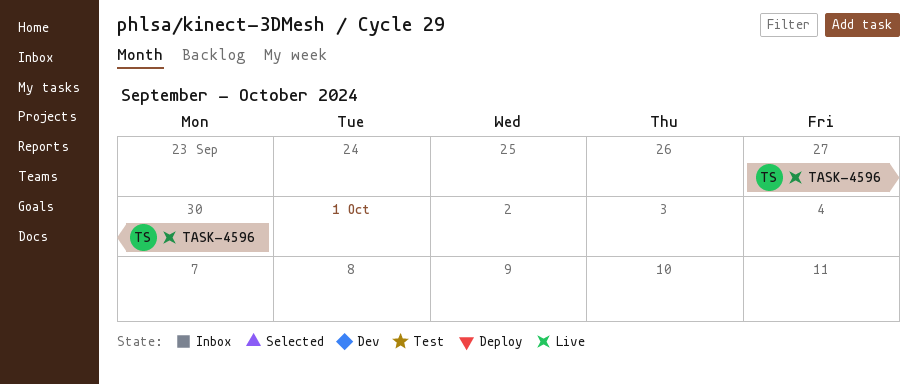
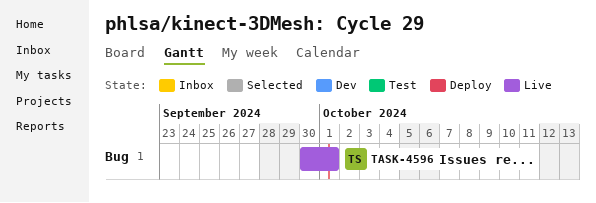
TASK-4596, start: Sep 27 -> Sep 30
TASK-4596, due: Sep 30 -> Oct 1

